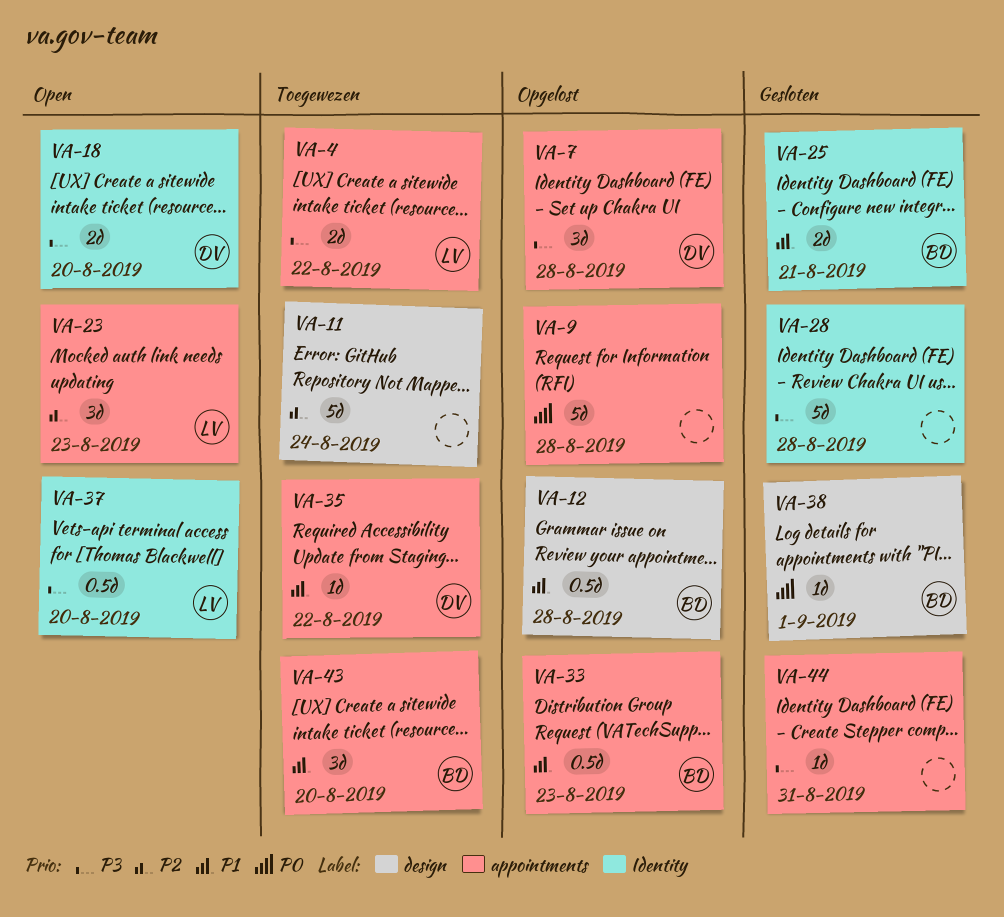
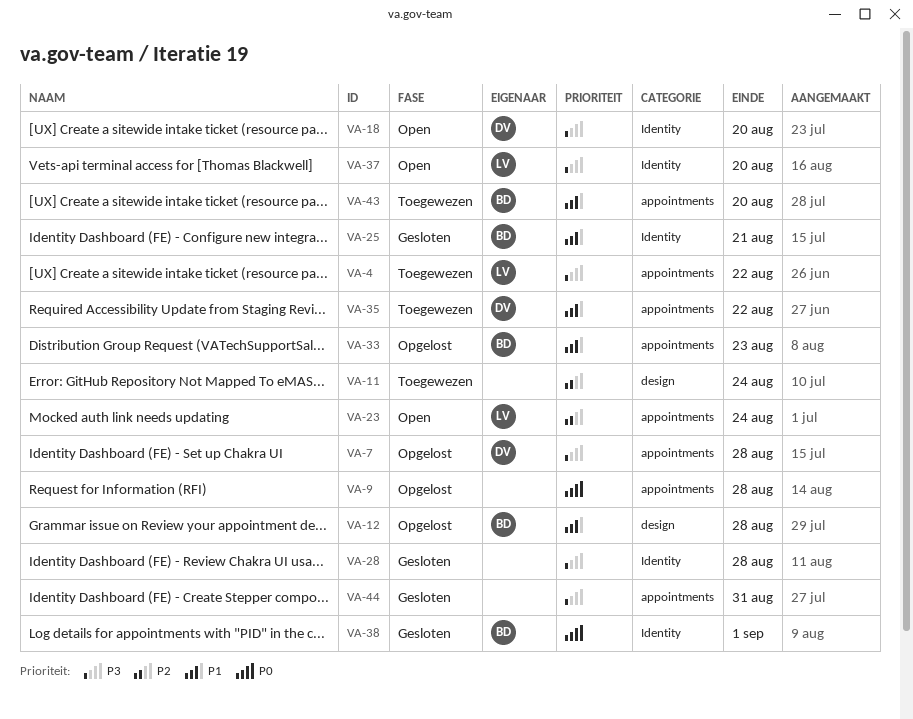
VA-23, due: Aug 23 -> Aug 24
VA-38, label: design -> Identity

